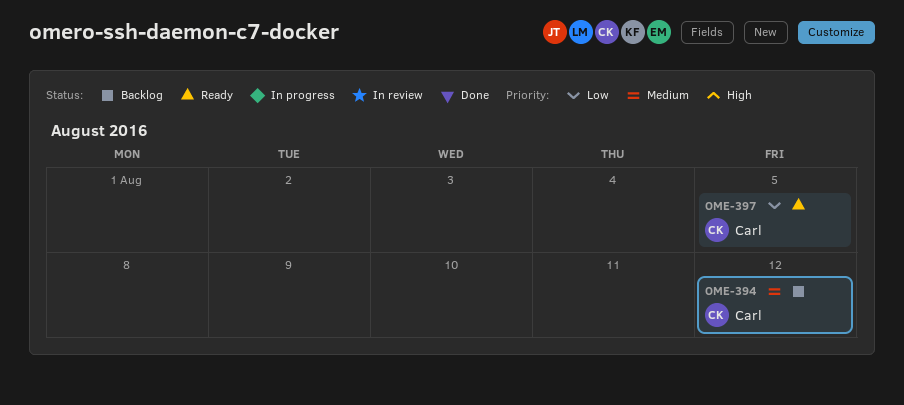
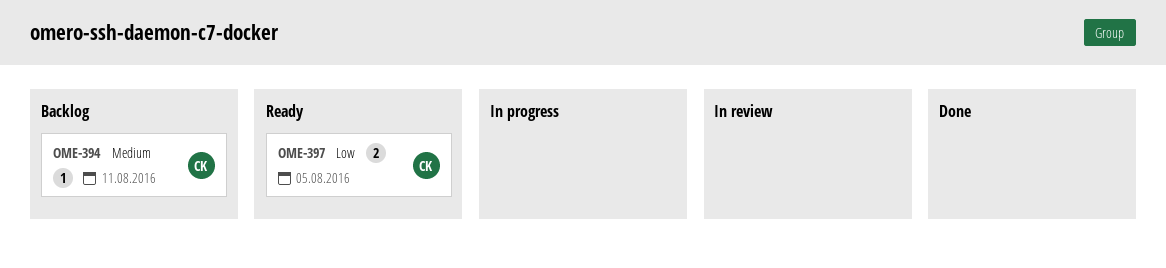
OME-394, due: Aug 12 -> Aug 11

